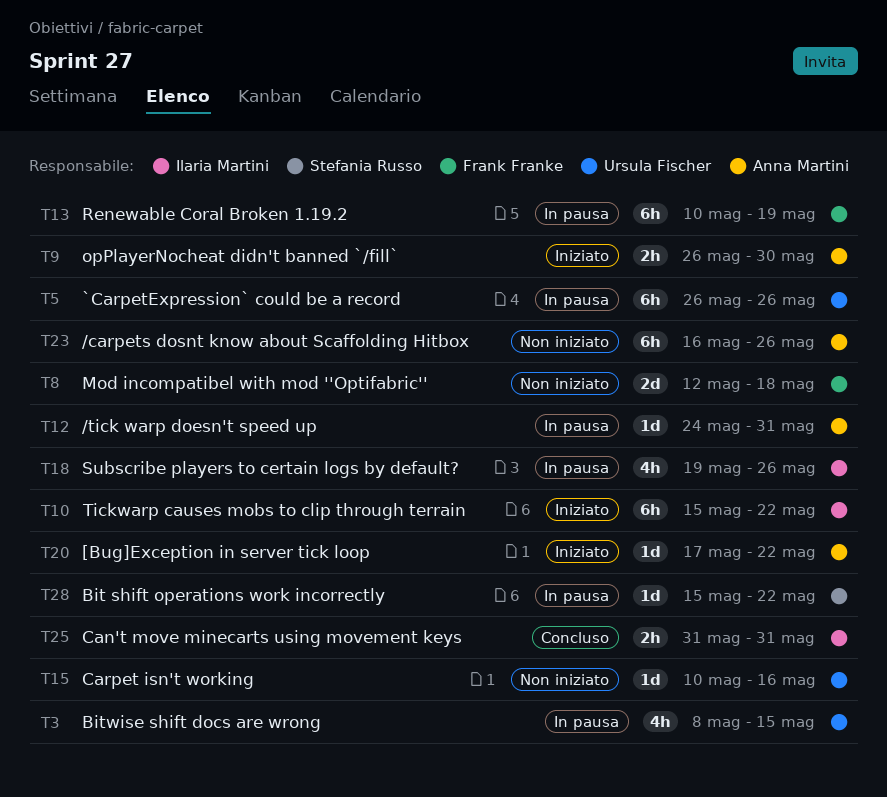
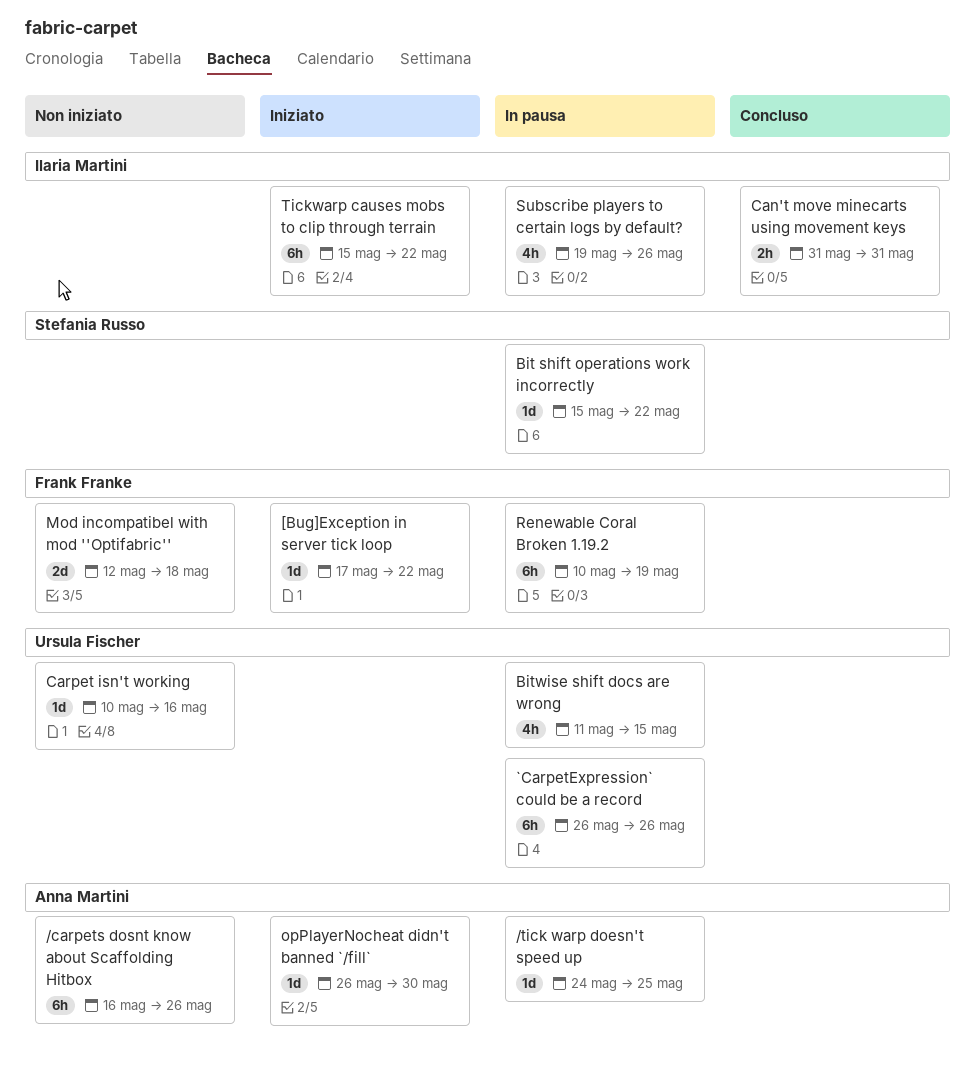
/tick warp doesn't speed up, due: May 31 -> May 25
[Bug]Exception in server tick loop, owner: Anna Martini -> Frank Franke
Bitwise shift docs are wrong, start: May 8 -> May 11
opPlayerNocheat didn't banned `/fill`, estimate: 2h -> 1d

